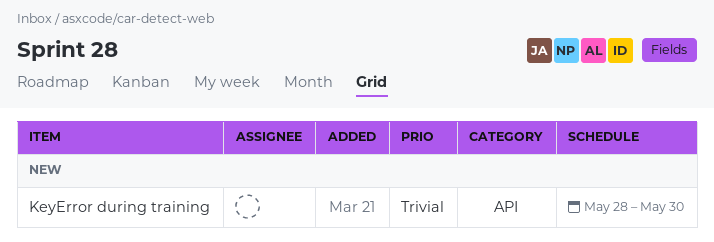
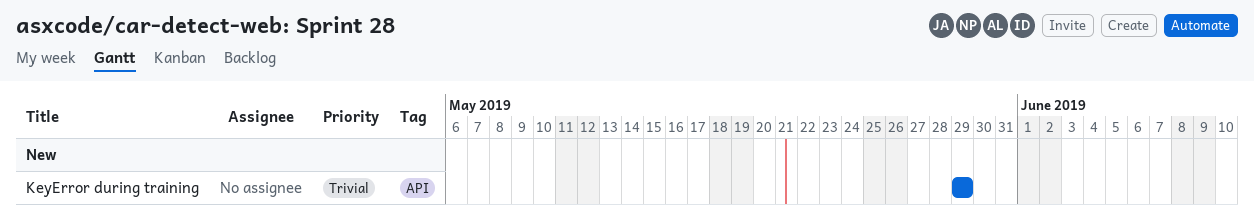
KeyError during training, start: May 28 -> May 29
KeyError during training, due: May 30 -> May 29

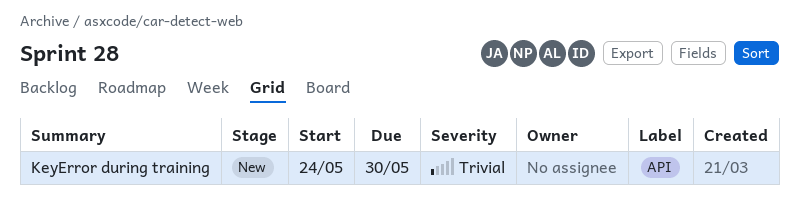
KeyError during training, start: May 29 -> May 24
KeyError during training, due: May 29 -> May 30

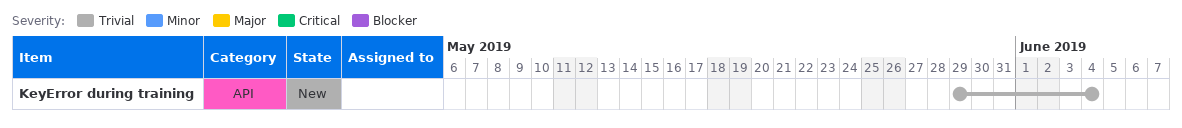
KeyError during training, start: May 24 -> May 29
KeyError during training, due: May 30 -> Jun 4

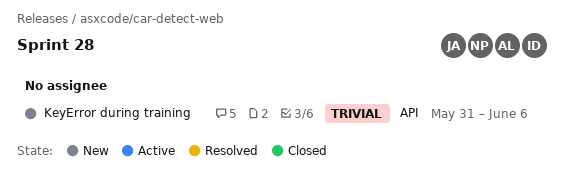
KeyError during training, start: May 29 -> May 31
KeyError during training, due: Jun 4 -> Jun 6

